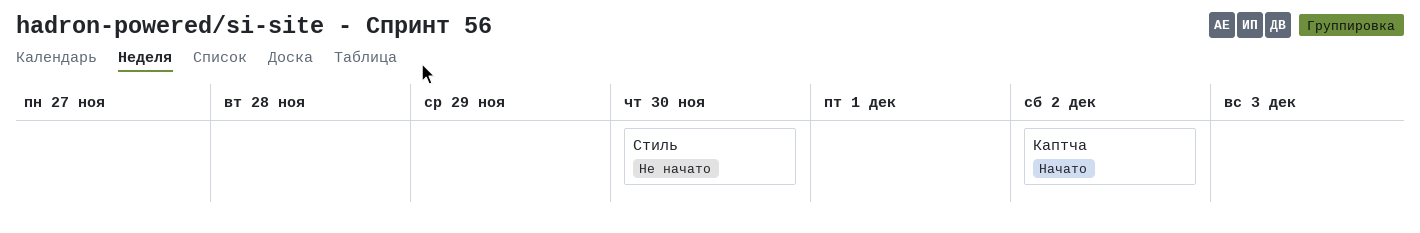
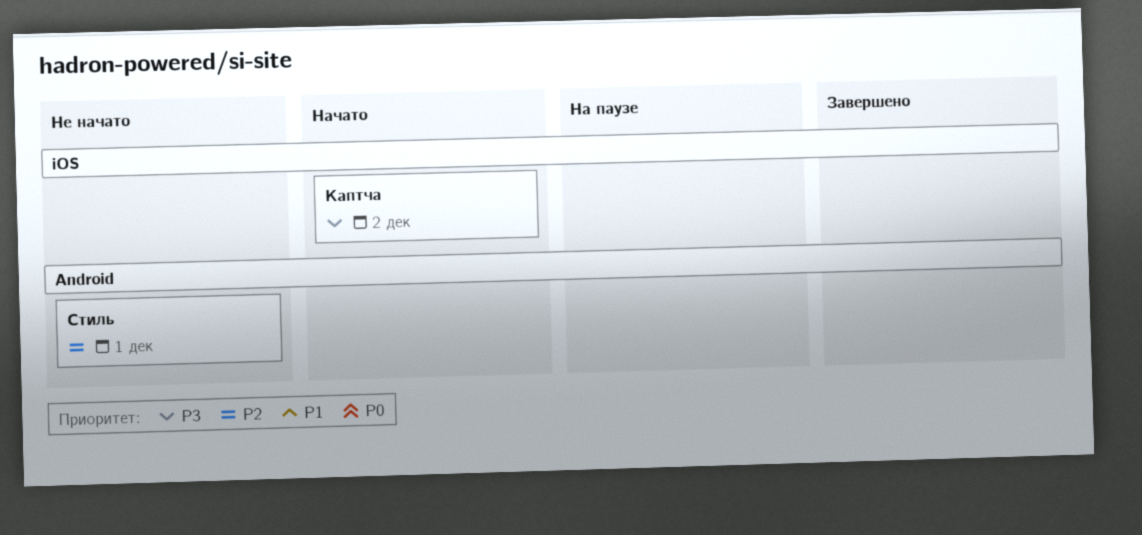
Стиль, due: Nov 30 -> Dec 1

